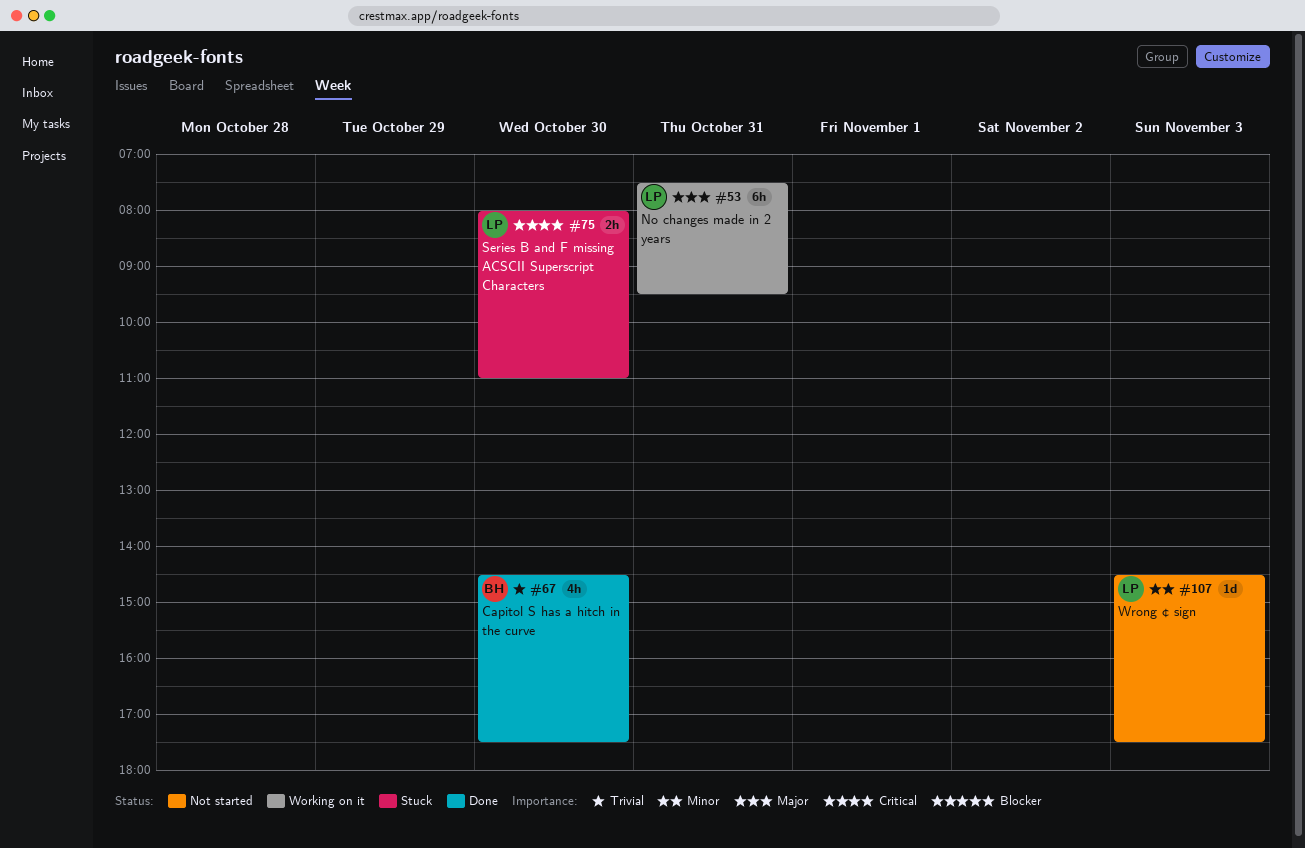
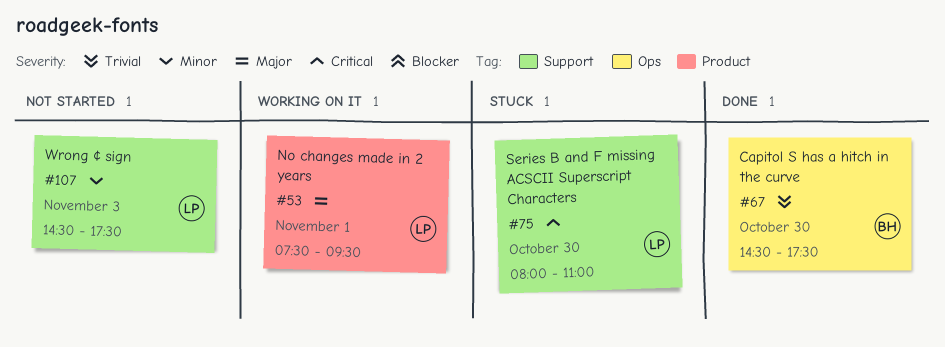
#53, day: Oct 31 -> Nov 1

